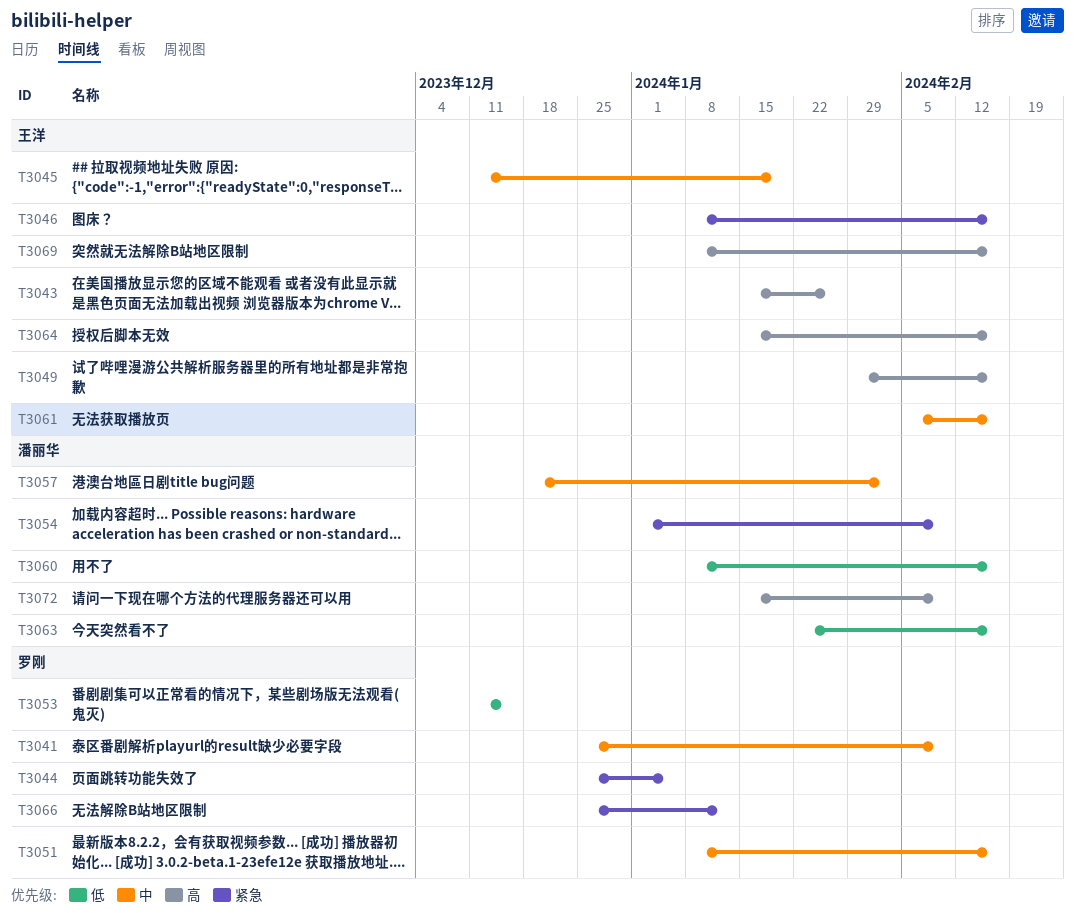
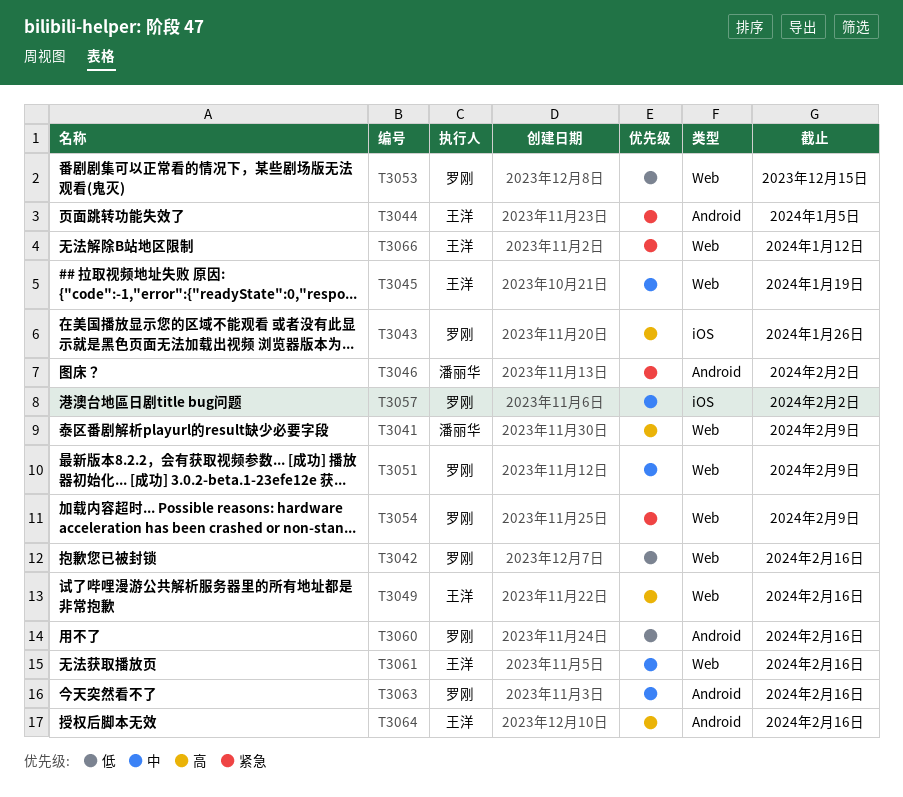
T3041, owner: 罗刚 -> 潘丽华
T3041, priority: 中 -> 高
T3042: none -> present
T3043, owner: 王洋 -> 罗刚
T3044, owner: 罗刚 -> 王洋
T3046, owner: 王洋 -> 潘丽华
T3046, due: Feb 16 -> Feb 2
T3051, due: Feb 16 -> Feb 9
T3054, owner: 潘丽华 -> 罗刚
T3057, owner: 潘丽华 -> 罗刚
T3060, owner: 潘丽华 -> 罗刚
T3063, owner: 潘丽华 -> 罗刚
T3063, priority: 低 -> 中
T3066, owner: 罗刚 -> 王洋
T3069: present -> none
T3072: present -> none

